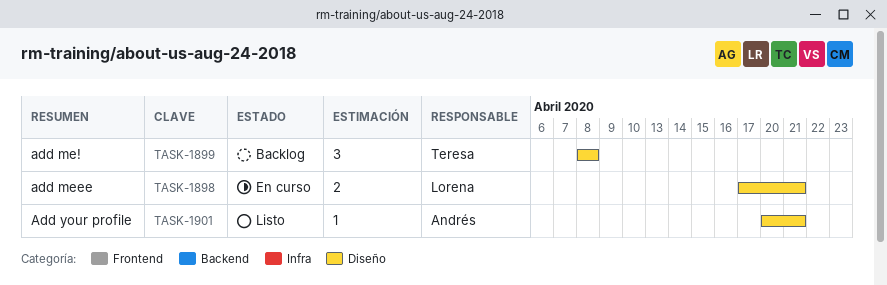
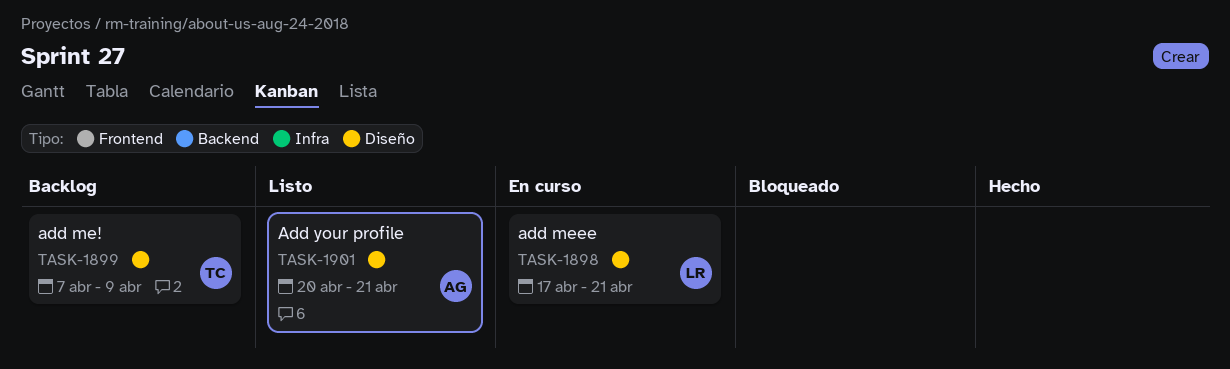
TASK-1899, start: Apr 8 -> Apr 7
TASK-1899, due: Apr 8 -> Apr 9

